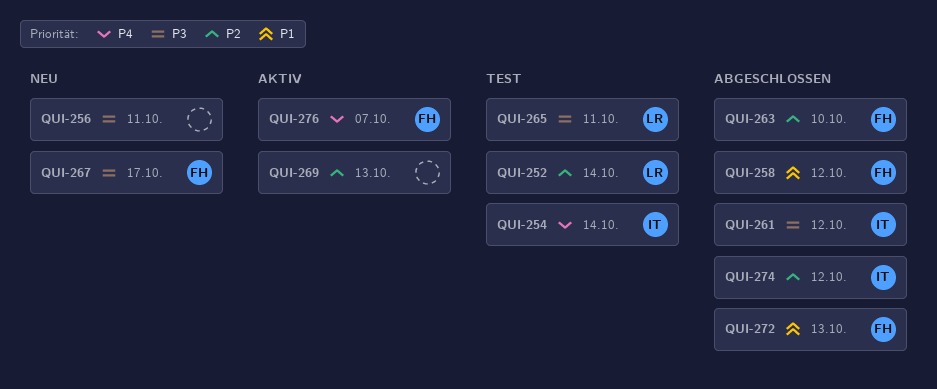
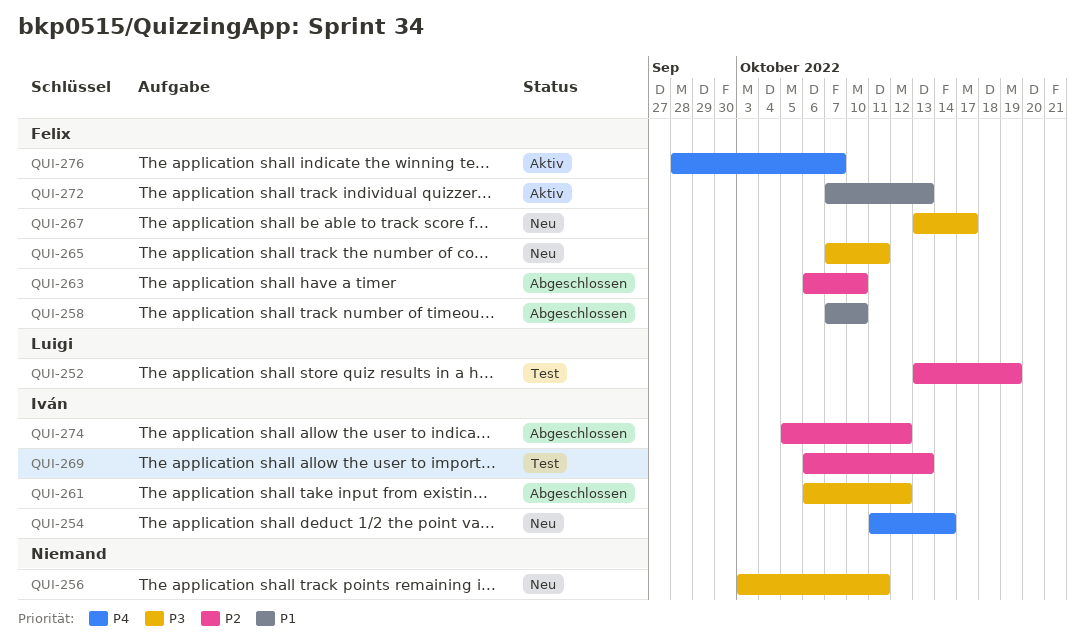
QUI-252, due: Oct 14 -> Oct 19
QUI-254, status: Test -> Neu
QUI-258, due: Oct 12 -> Oct 10
QUI-265, status: Test -> Neu
QUI-265, owner: Luigi -> Felix
QUI-269, status: Aktiv -> Test
QUI-269, owner: none -> Iván
QUI-272, status: Abgeschlossen -> Aktiv

